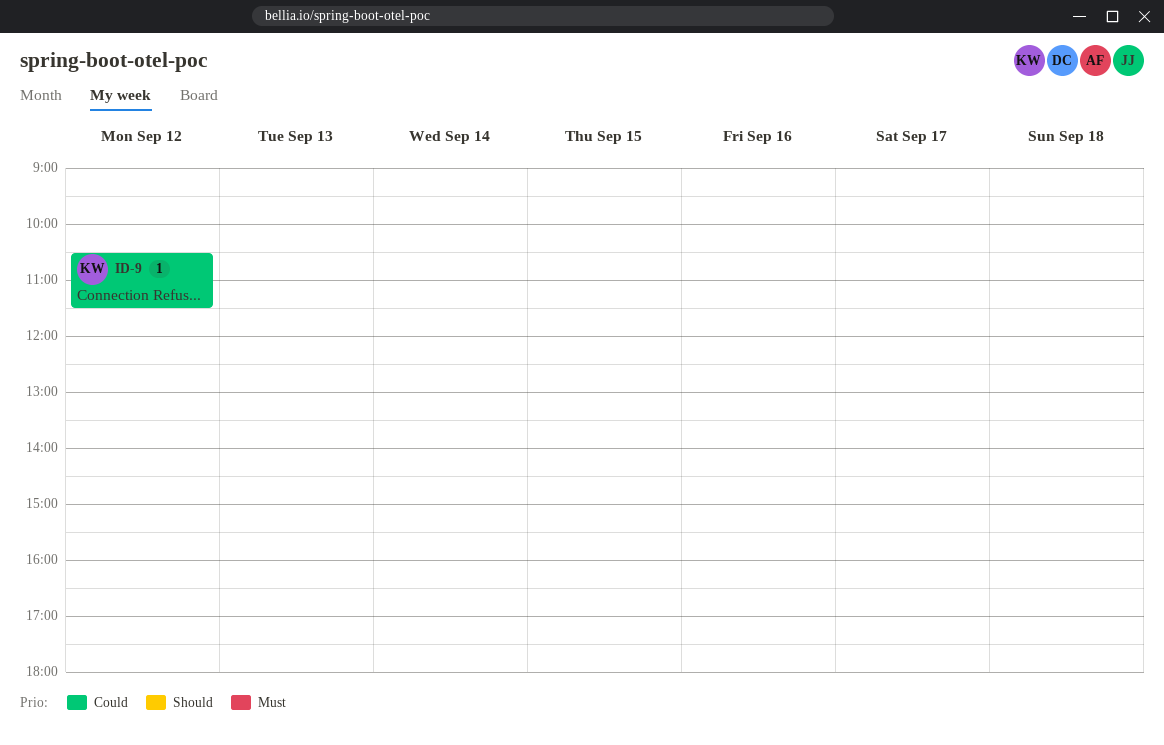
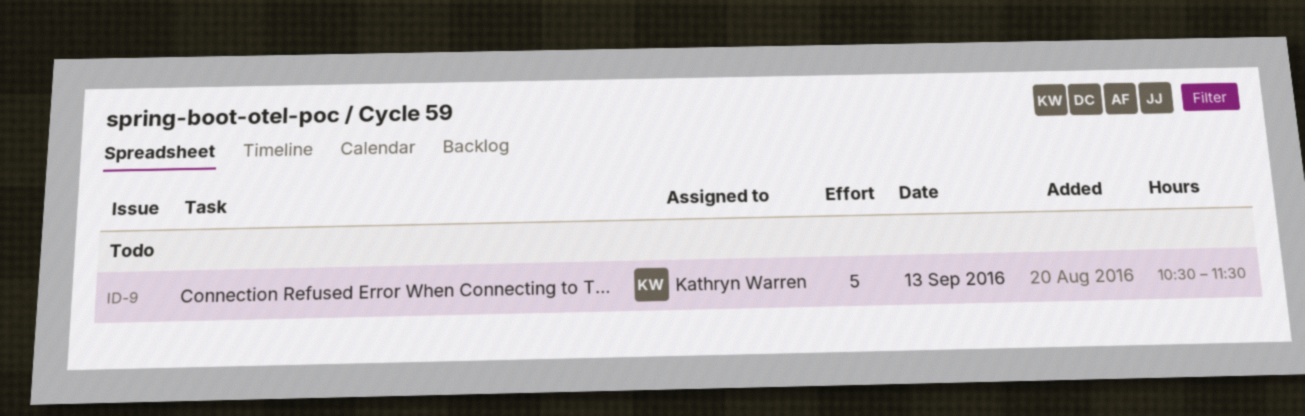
ID-9, estimate: 1 -> 5
ID-9, day: Sep 12 -> Sep 13

